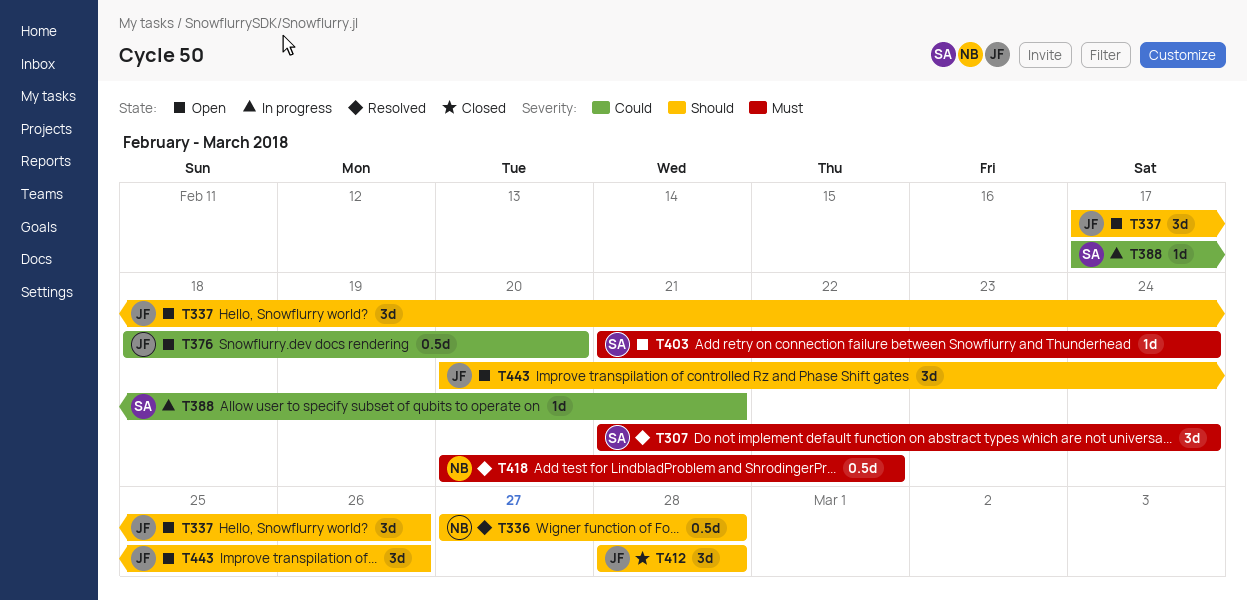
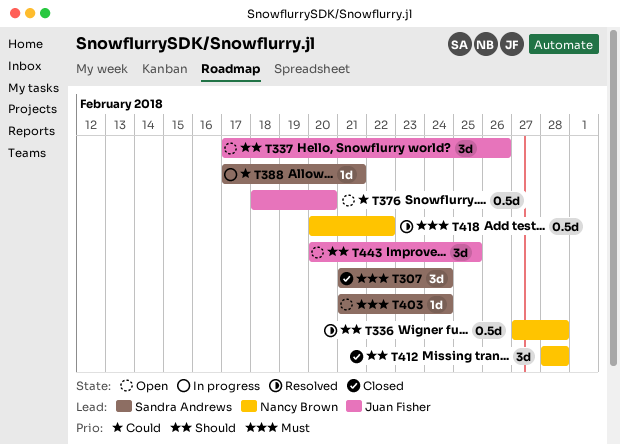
T307, status: Resolved -> Closed
T412, owner: Juan Fisher -> Nancy Brown
T443, due: Feb 26 -> Feb 25

